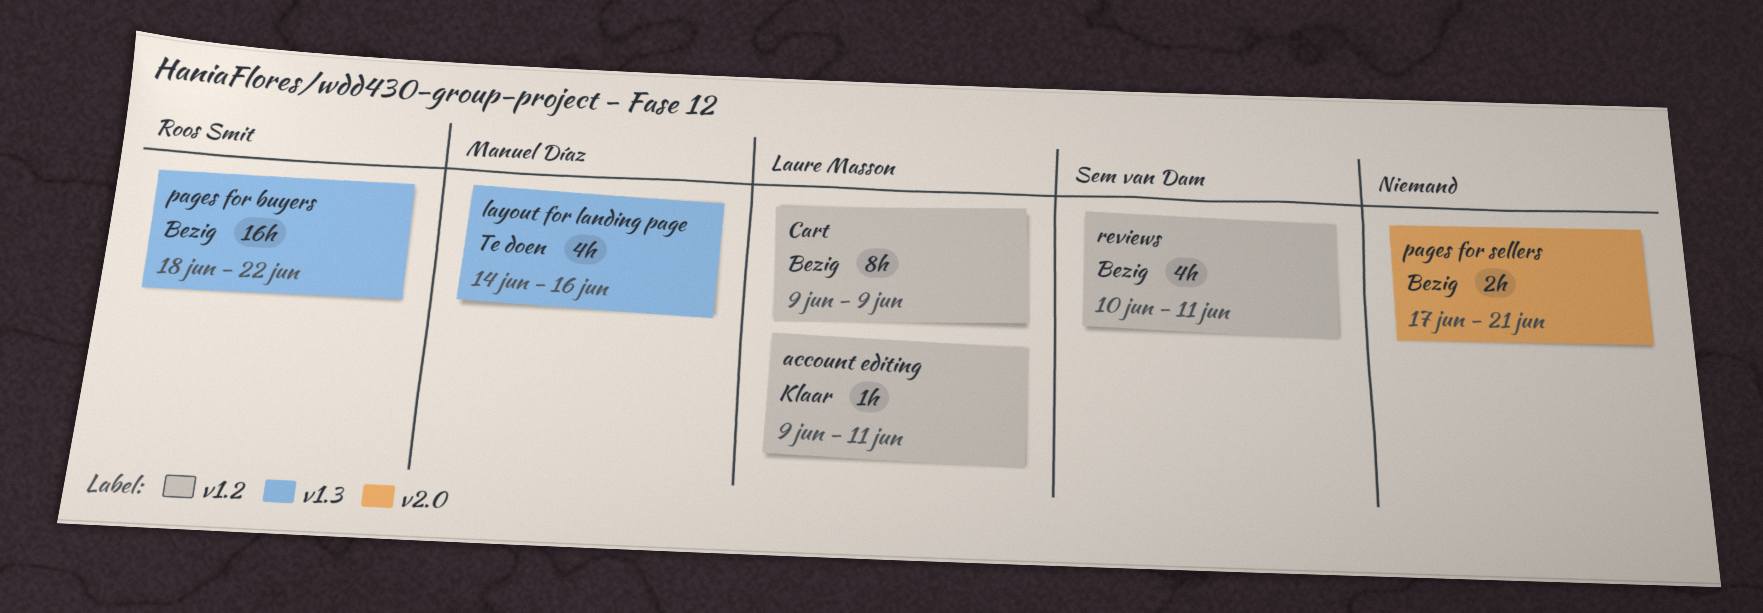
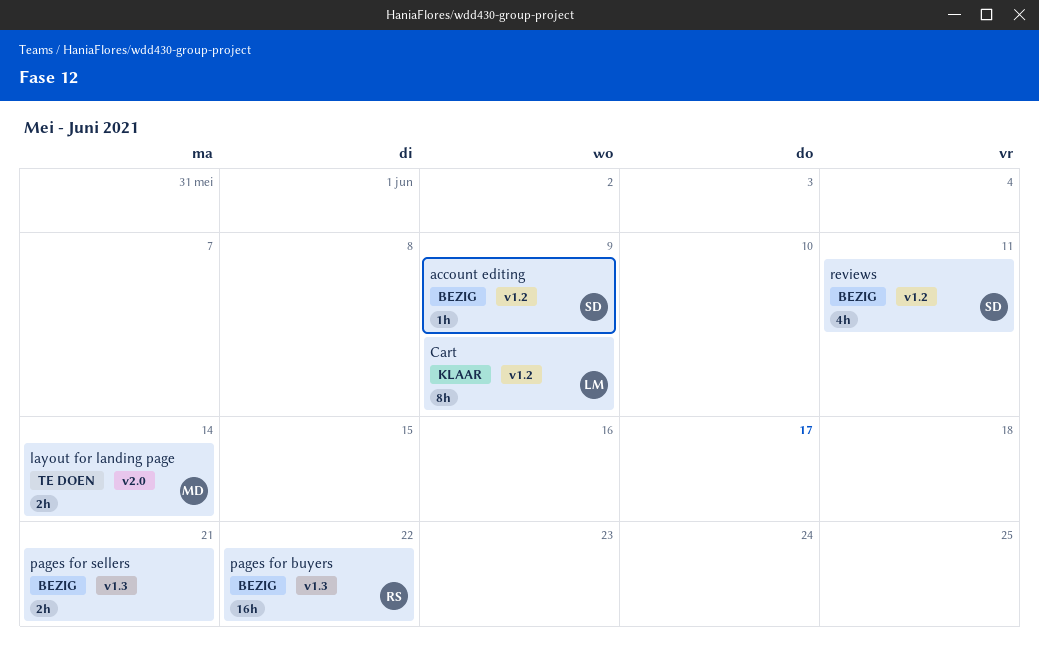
account editing, status: Klaar -> Bezig
account editing, owner: Laure Masson -> Sem van Dam
account editing, due: Jun 11 -> Jun 9
Cart, status: Bezig -> Klaar
layout for landing page, label: v1.3 -> v2.0
layout for landing page, estimate: 4h -> 2h
layout for landing page, due: Jun 16 -> Jun 14
pages for sellers, label: v2.0 -> v1.3

